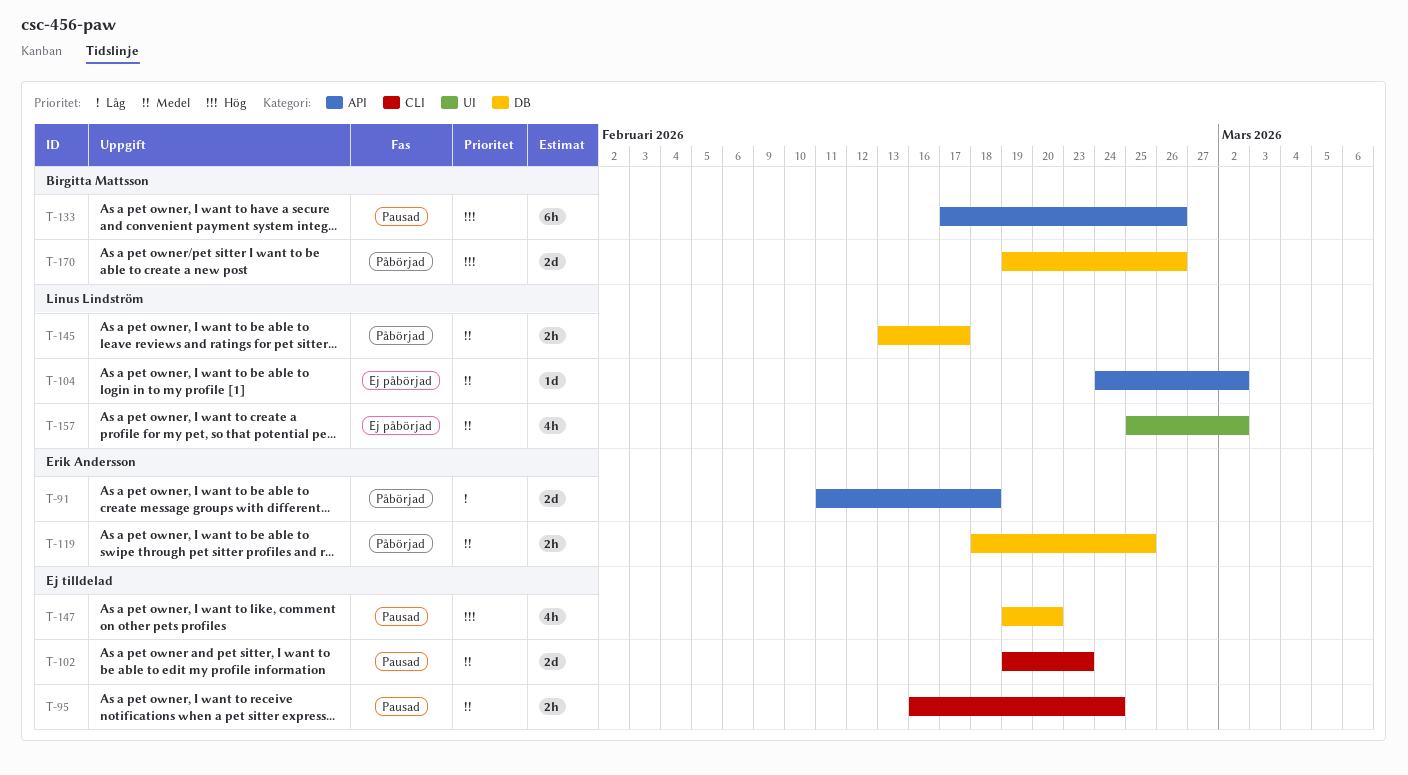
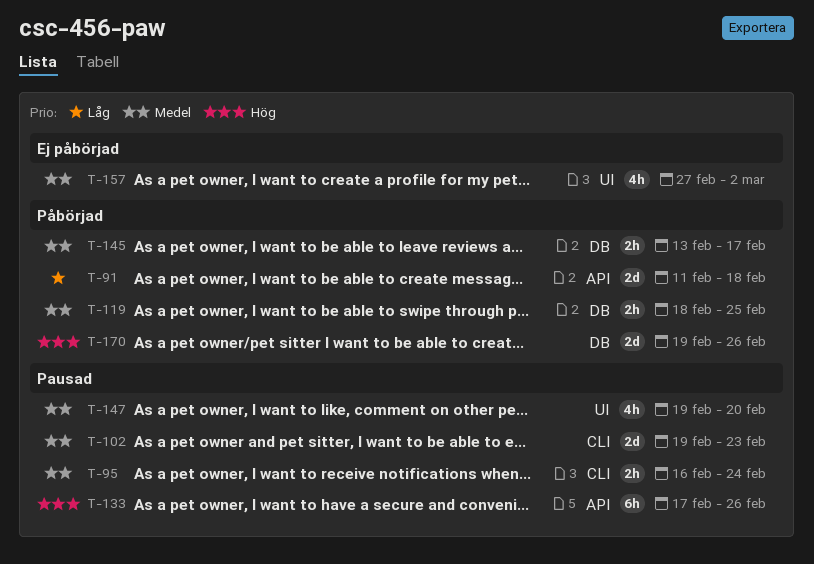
T-104: present -> none
T-147, priority: Hög -> Medel
T-147, label: DB -> UI
T-157, start: Feb 25 -> Feb 27

